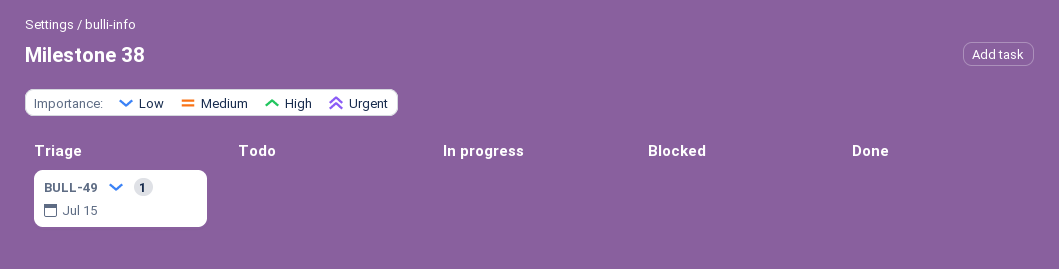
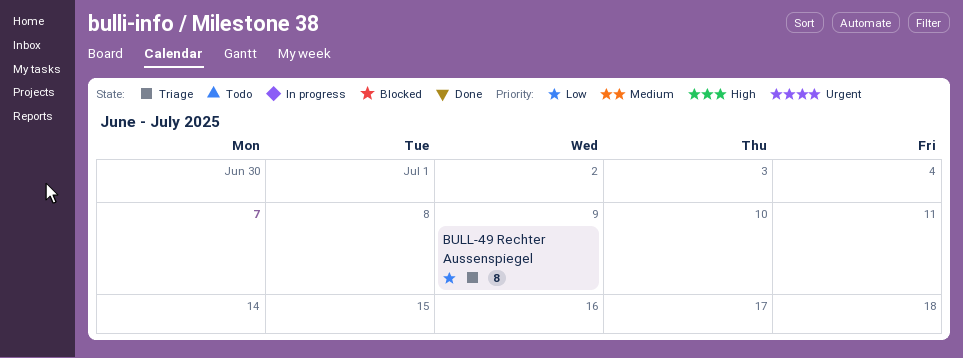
BULL-49, estimate: 1 -> 8
BULL-49, due: Jul 15 -> Jul 9

